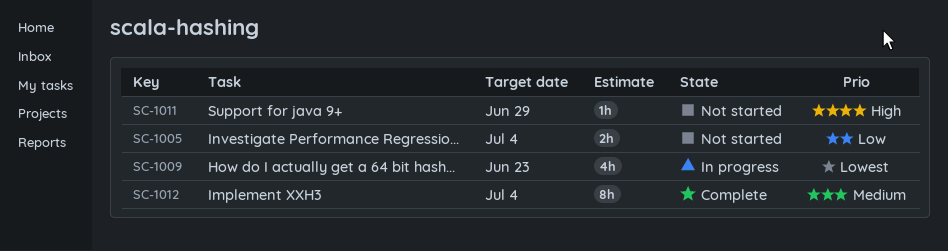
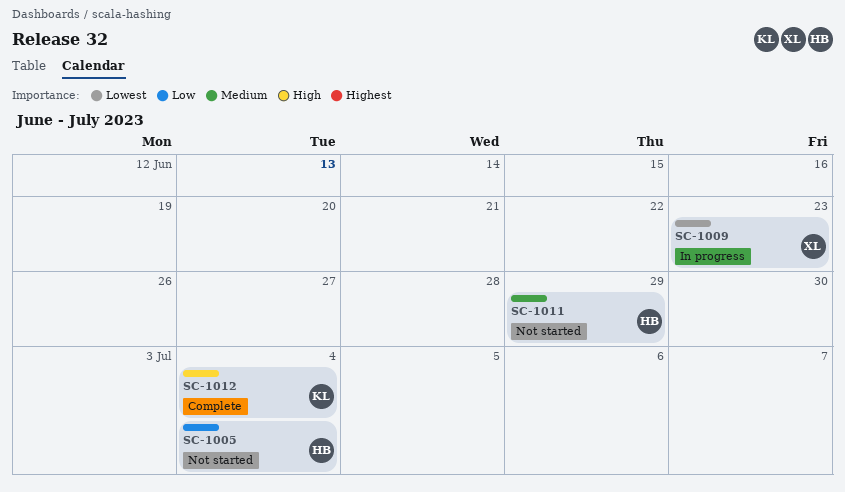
SC-1011, priority: High -> Medium
SC-1012, priority: Medium -> High

